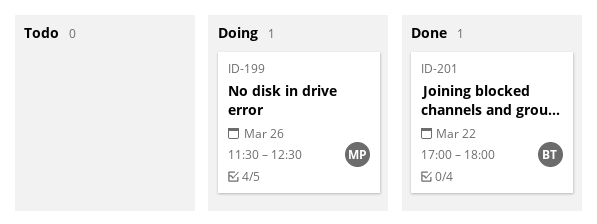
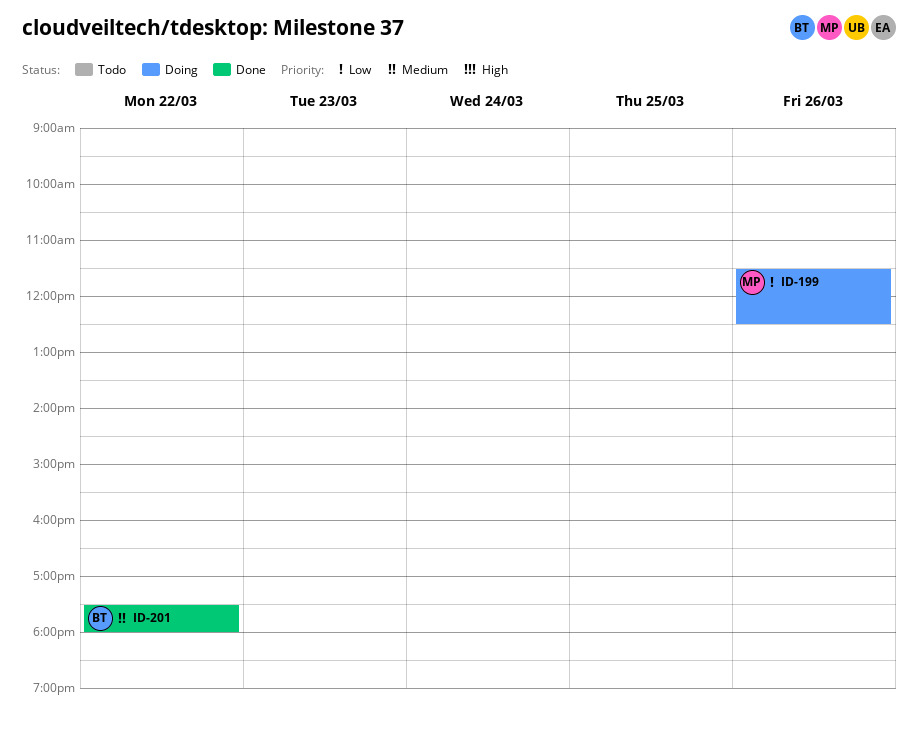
ID-201, begins: 17:00 -> 17:30

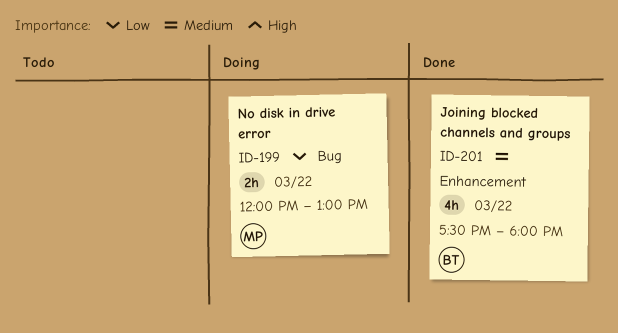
ID-199, day: Mar 26 -> Mar 22
ID-199, begins: 11:30 -> 12:00
ID-199, ends: 12:30 -> 13:00

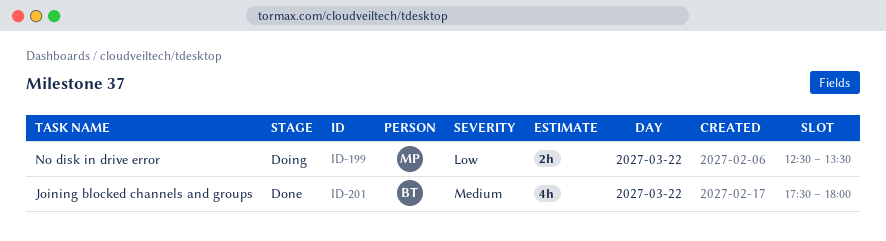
ID-199, begins: 12:00 -> 12:30
ID-199, ends: 13:00 -> 13:30

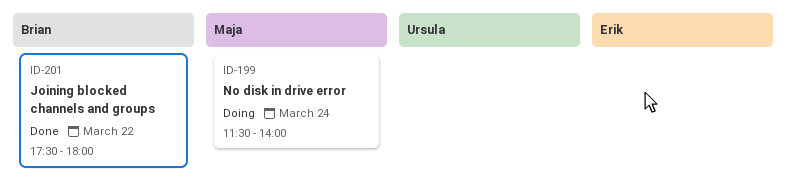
ID-199, day: Mar 22 -> Mar 24
ID-199, begins: 12:30 -> 11:30
ID-199, ends: 13:30 -> 14:00

